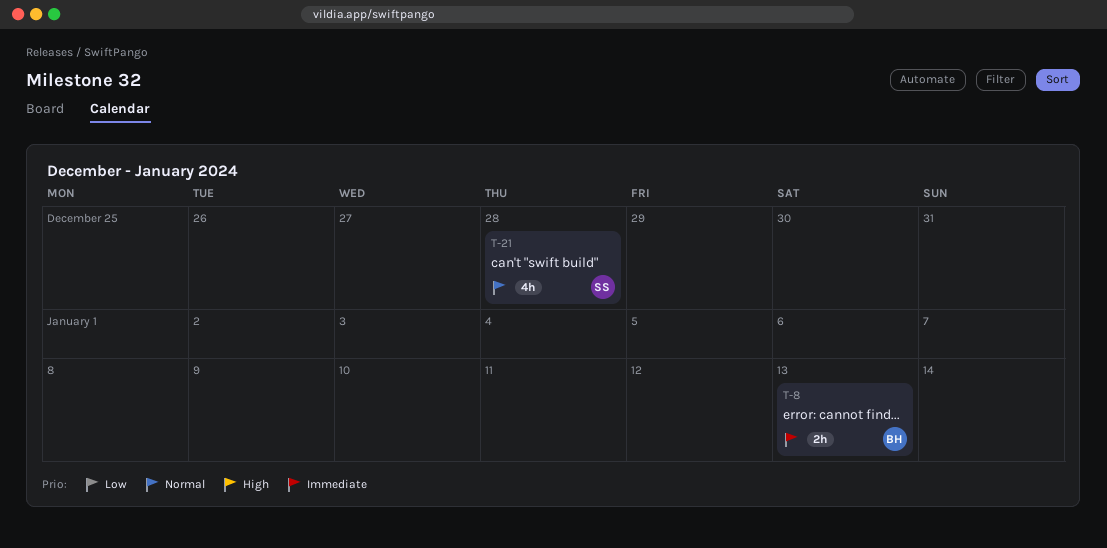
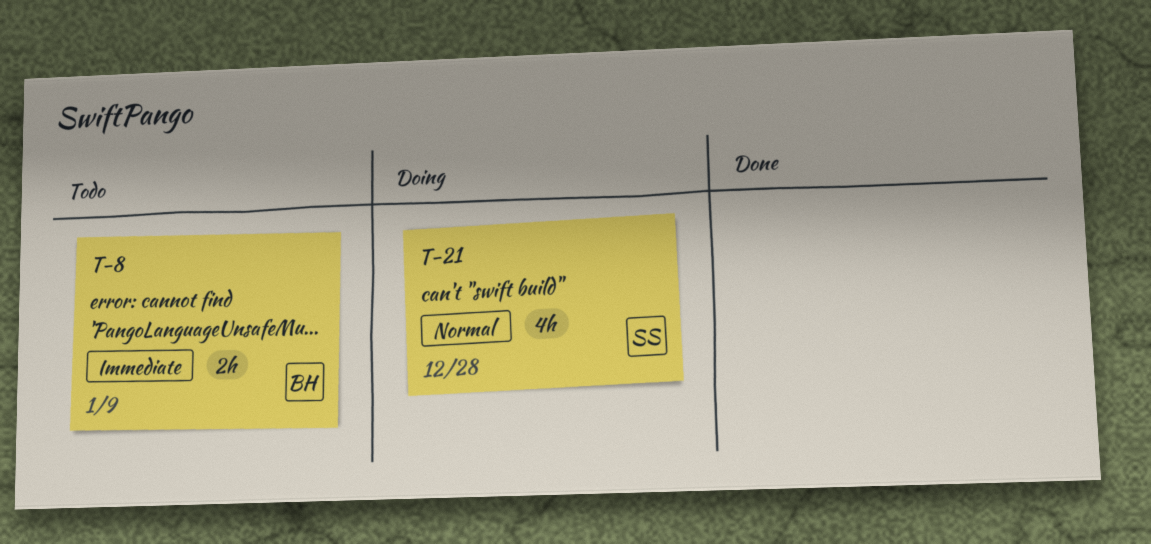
T-8, due: Jan 13 -> Jan 9

